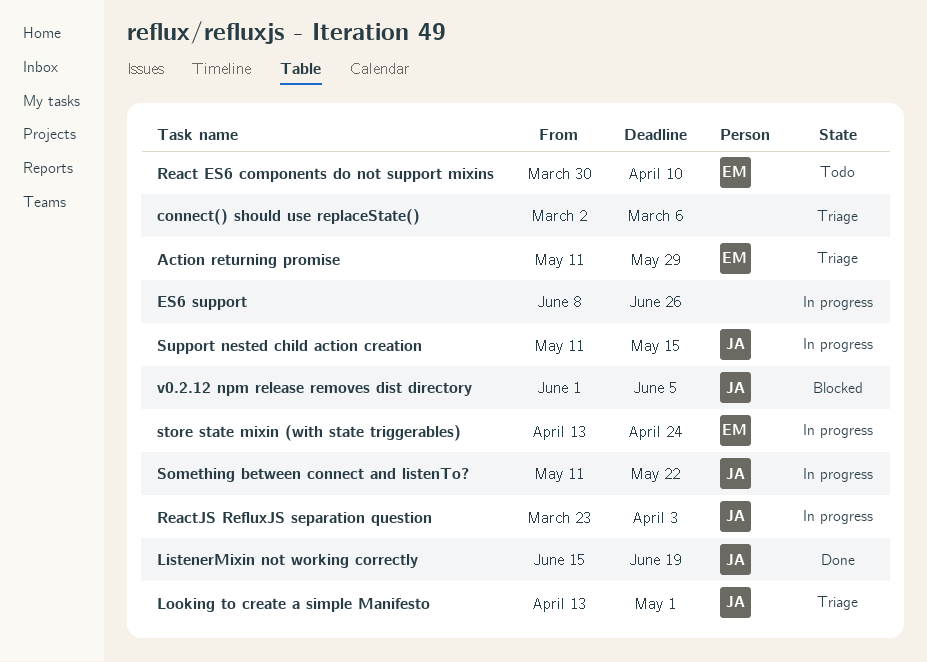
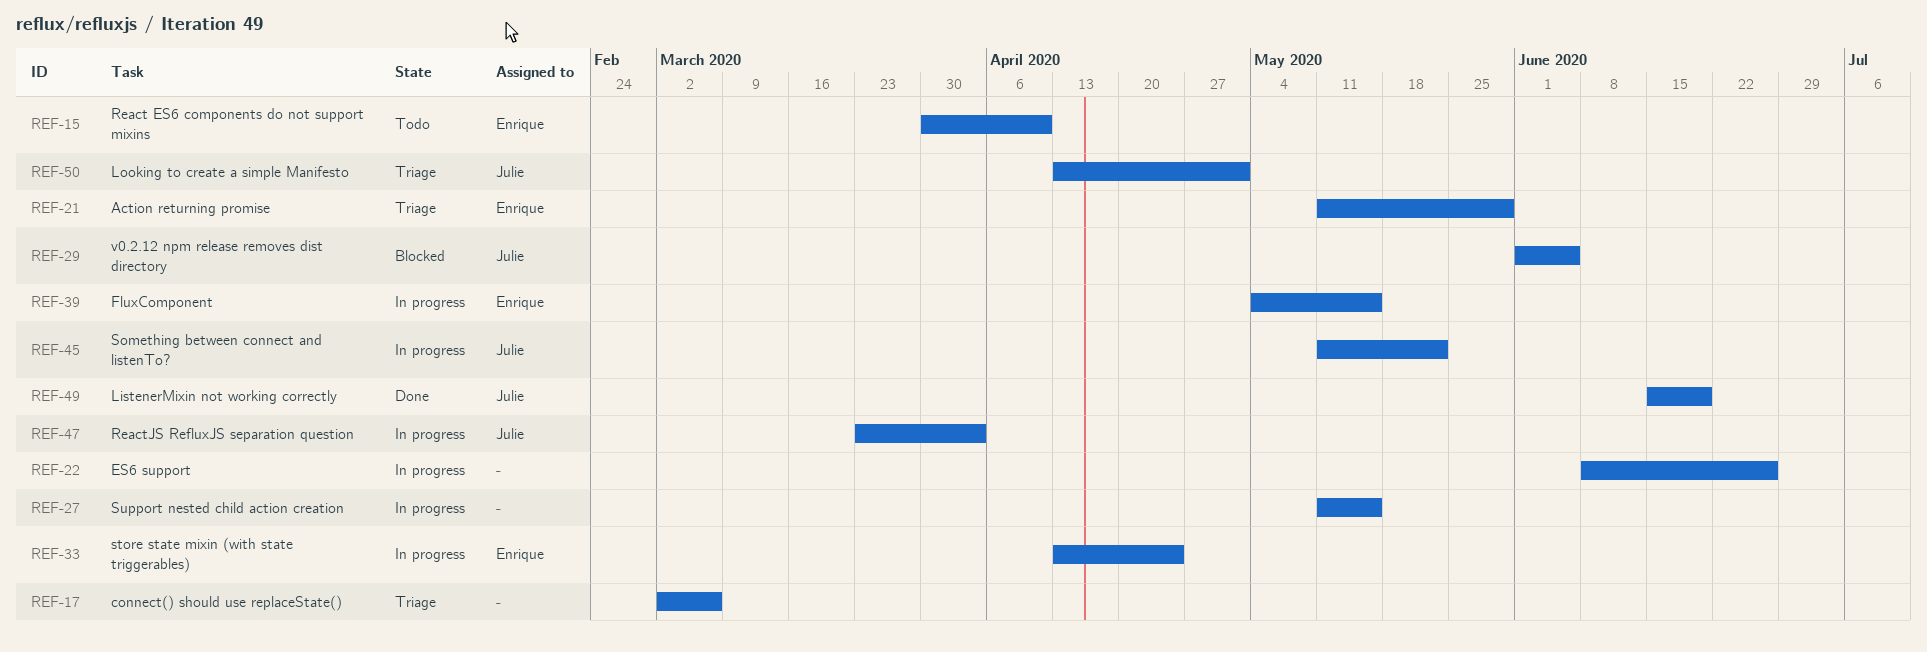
FluxComponent: none -> present
Support nested child action creation, owner: Julie -> none

